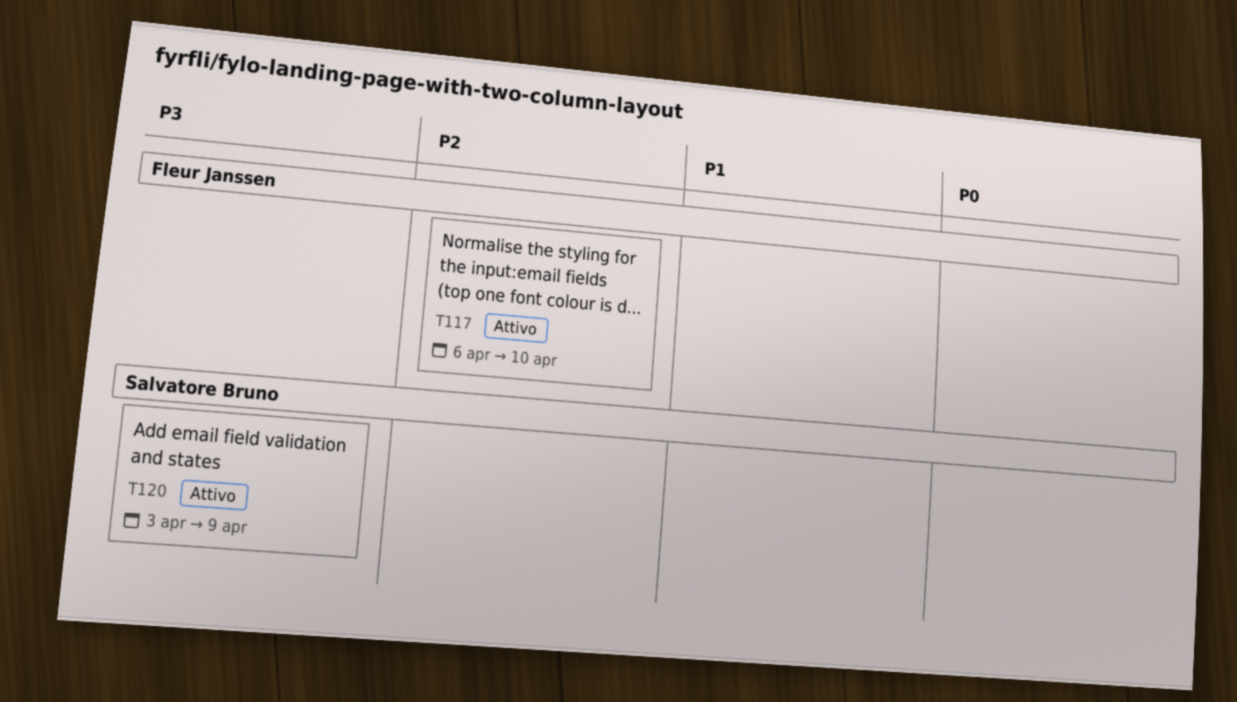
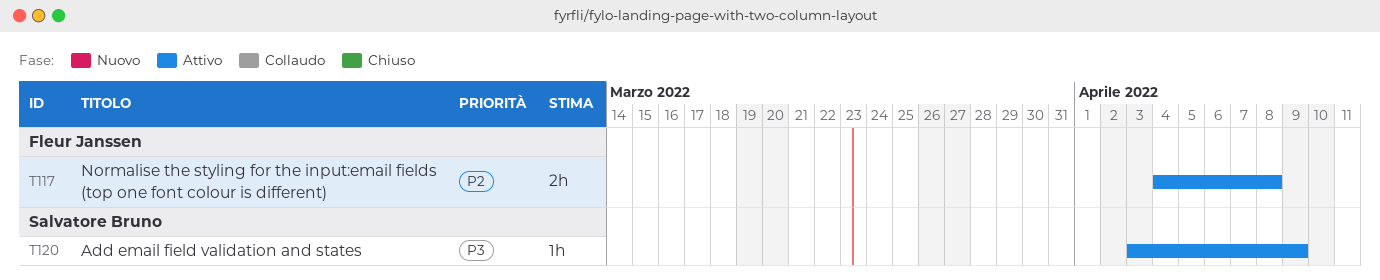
T117, start: Apr 6 -> Apr 4
T117, due: Apr 10 -> Apr 8

